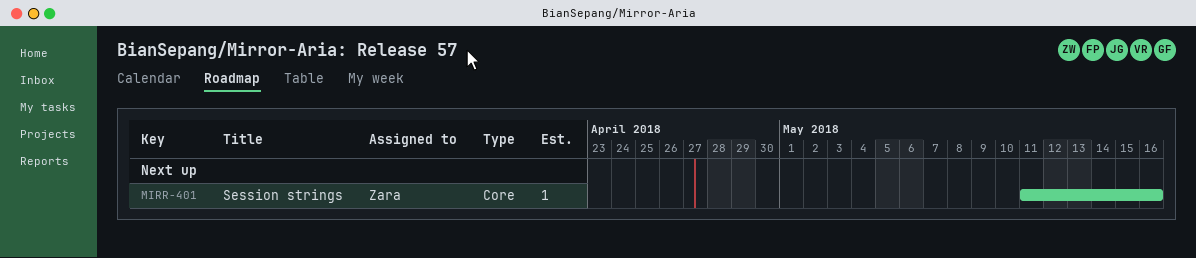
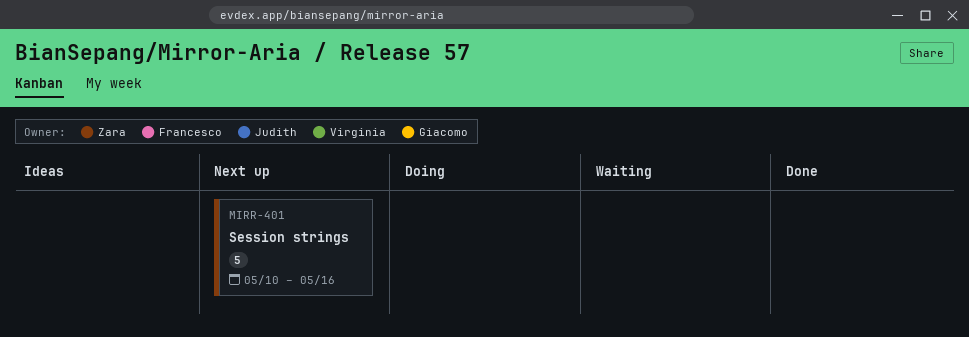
MIRR-401, estimate: 1 -> 5
MIRR-401, start: May 11 -> May 10

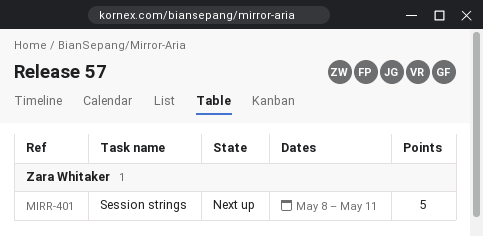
MIRR-401, start: May 10 -> May 8
MIRR-401, due: May 16 -> May 11

